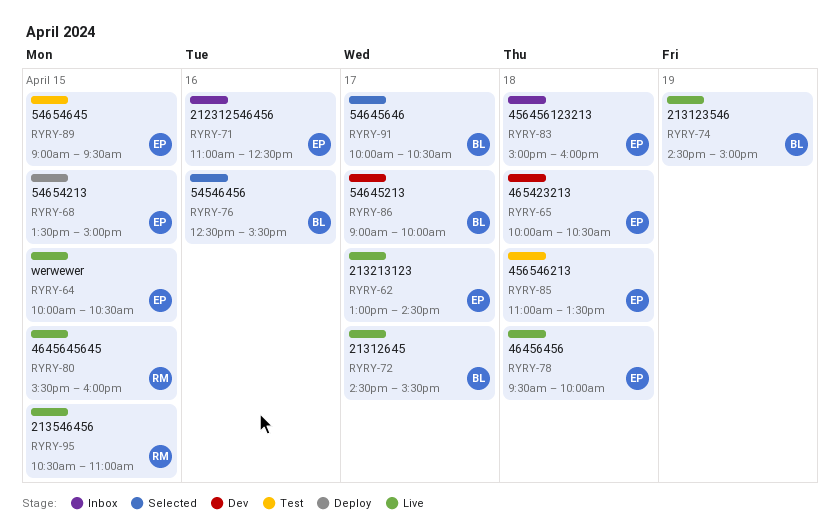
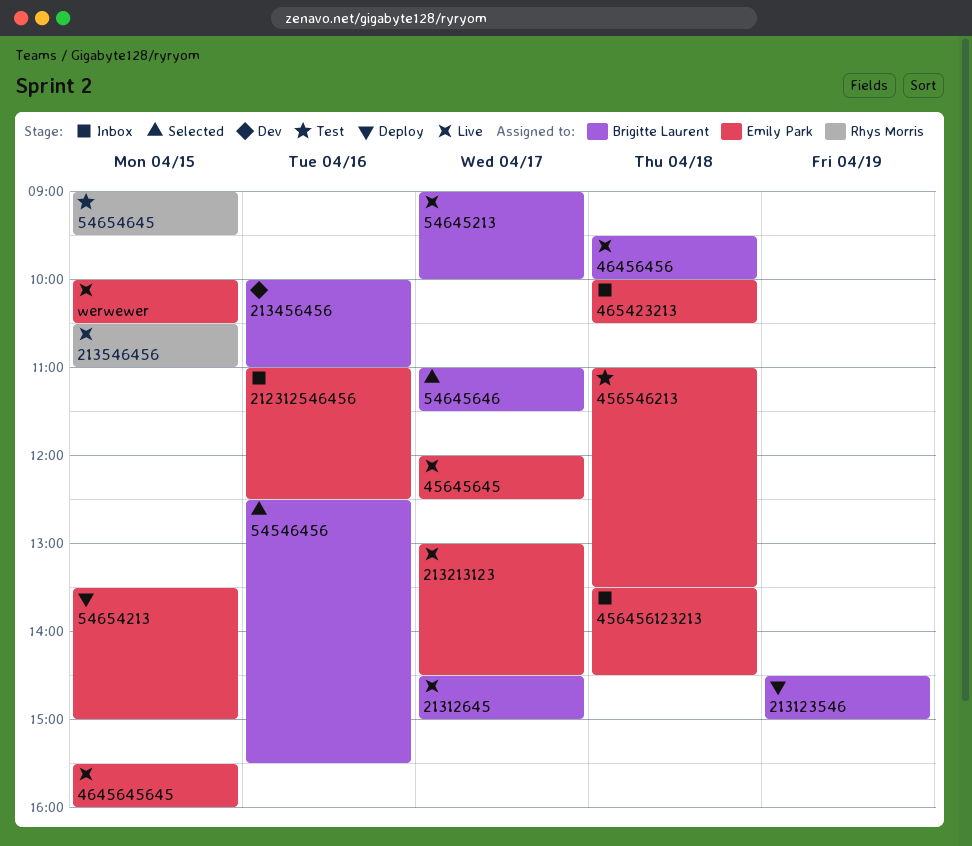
213123546, status: Live -> Deploy
21312645, ends: 15:30 -> 15:00
213456456: none -> present
456456123213, begins: 15:00 -> 13:30
456456123213, ends: 16:00 -> 14:30
45645645: none -> present
46456456, owner: Emily Park -> Brigitte Laurent
4645645645, owner: Rhys Morris -> Emily Park
465423213, status: Dev -> Inbox
54645213, status: Dev -> Live
54645646, begins: 10:00 -> 11:00
54645646, ends: 10:30 -> 11:30
54654645, owner: Emily Park -> Rhys Morris

